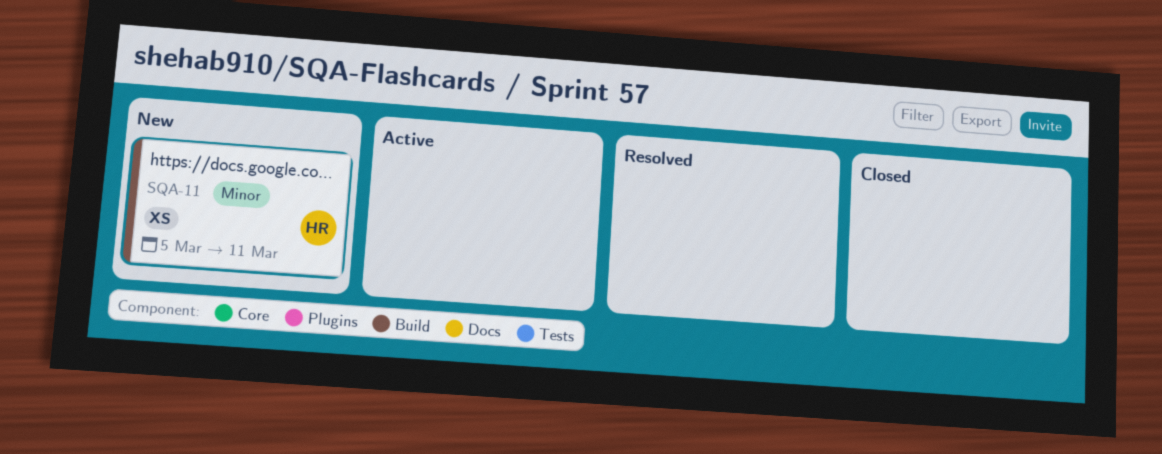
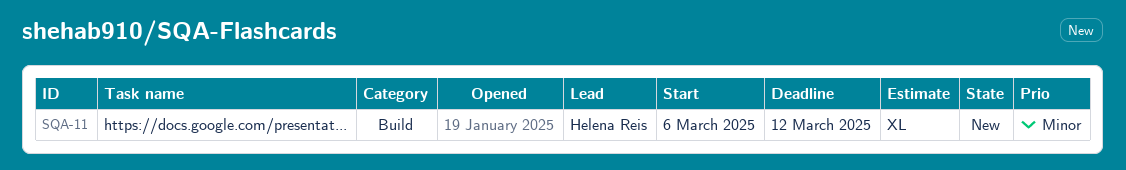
SQA-11, estimate: XS -> XL
SQA-11, start: Mar 5 -> Mar 6
SQA-11, due: Mar 11 -> Mar 12

